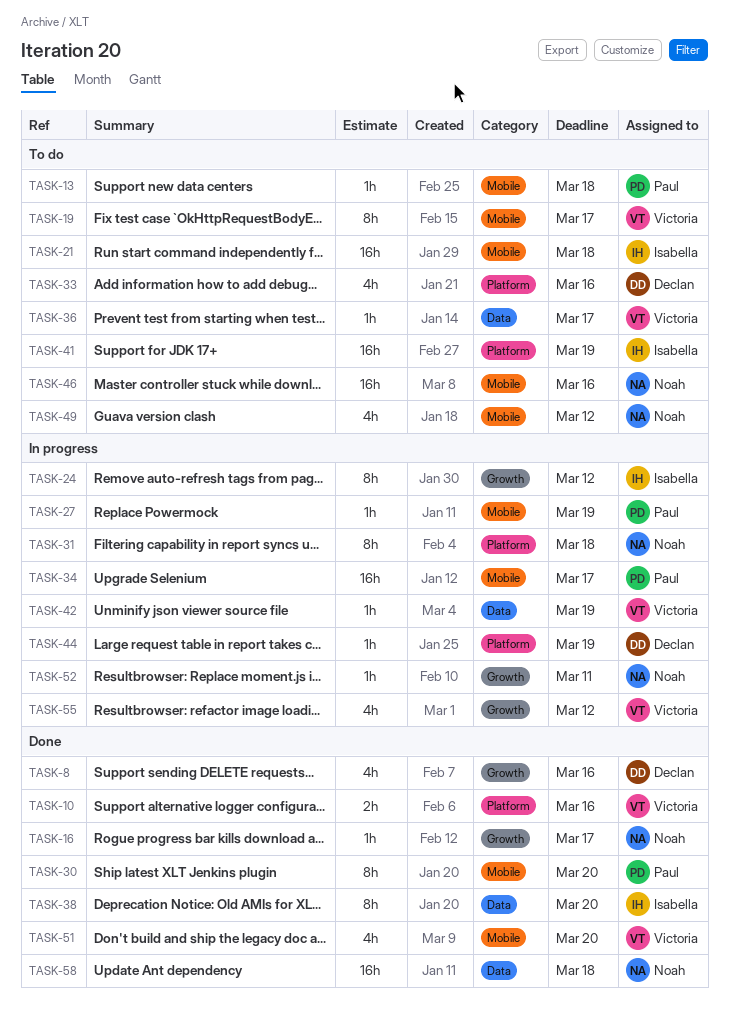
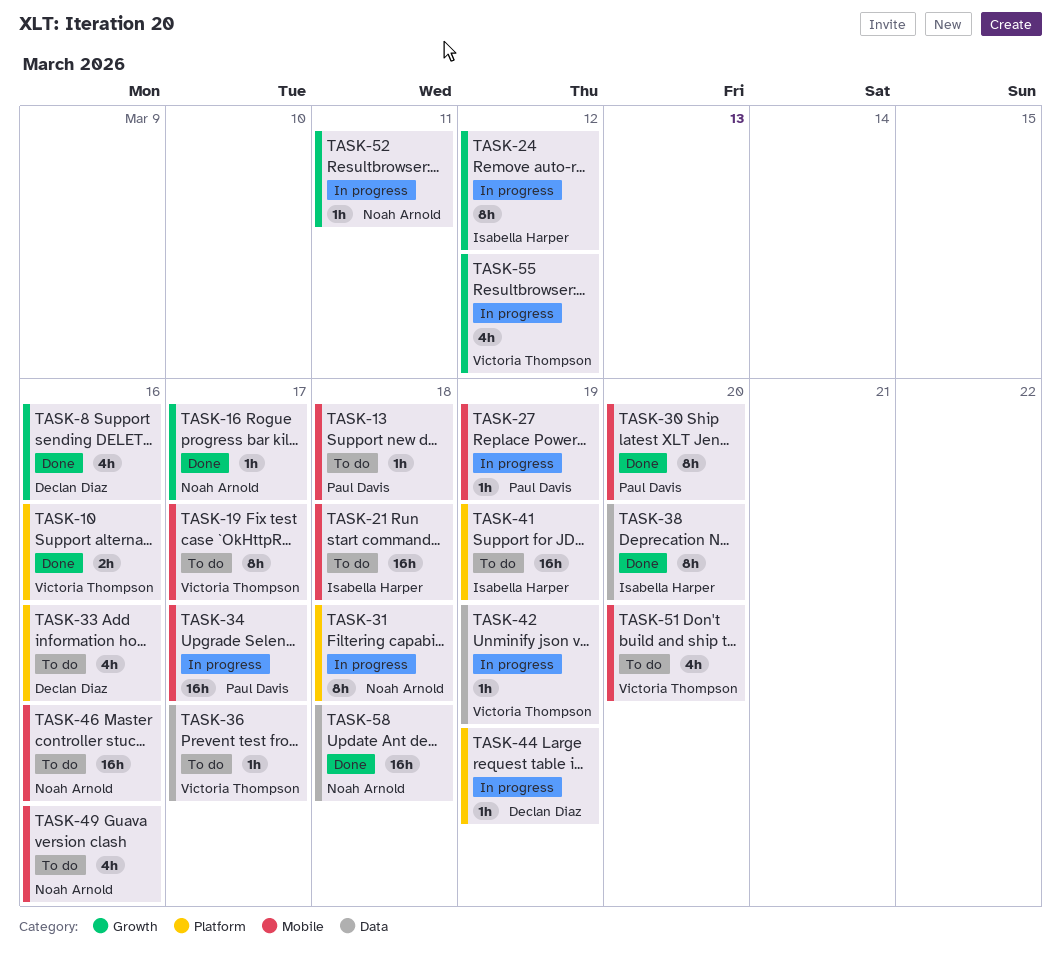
TASK-49, due: Mar 12 -> Mar 16
TASK-51, status: Done -> To do

